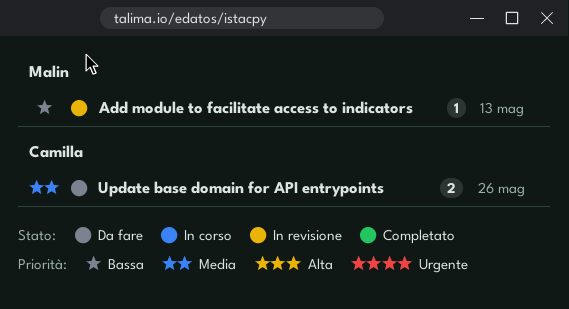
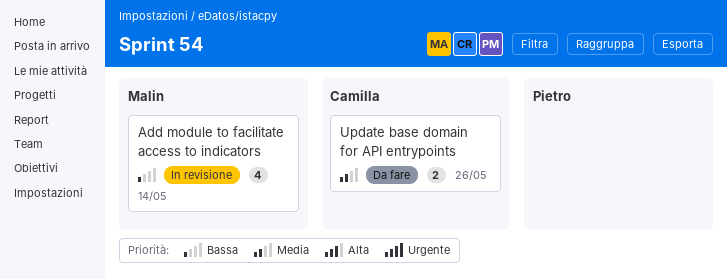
Add module to facilitate access to indicators, estimate: 1 -> 4
Add module to facilitate access to indicators, due: May 13 -> May 14

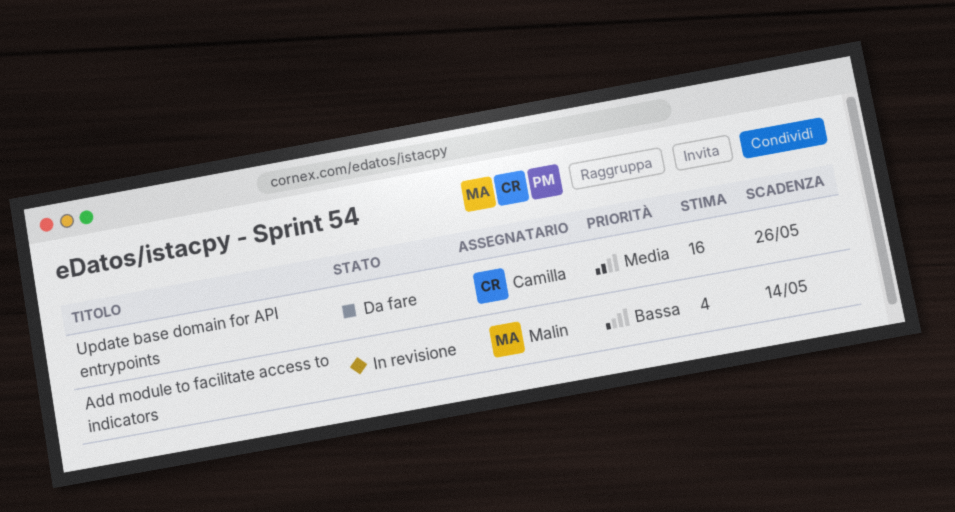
Update base domain for API entrypoints, estimate: 2 -> 16

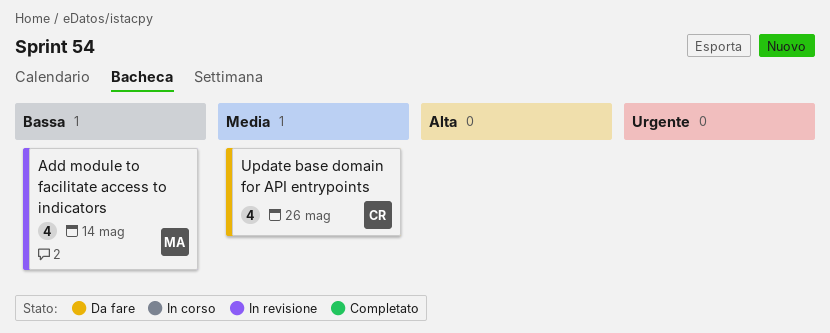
Update base domain for API entrypoints, estimate: 16 -> 4

